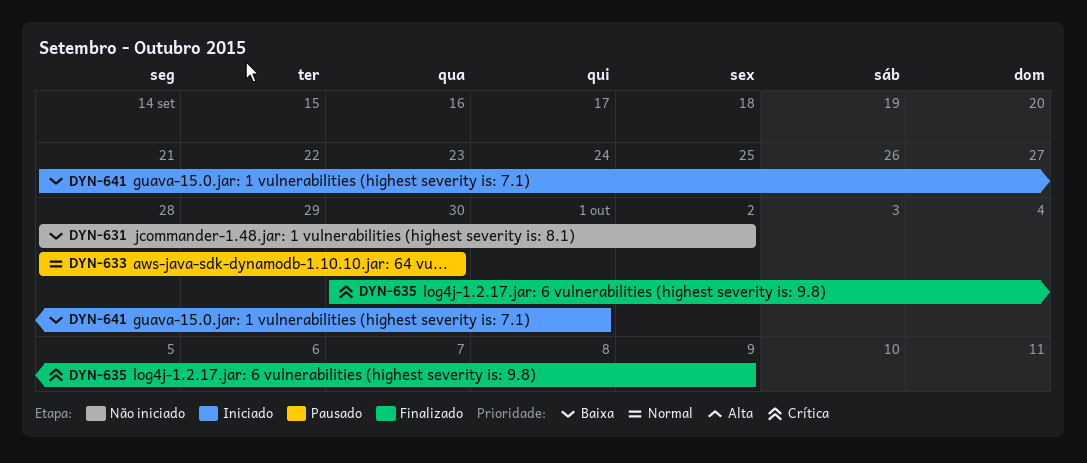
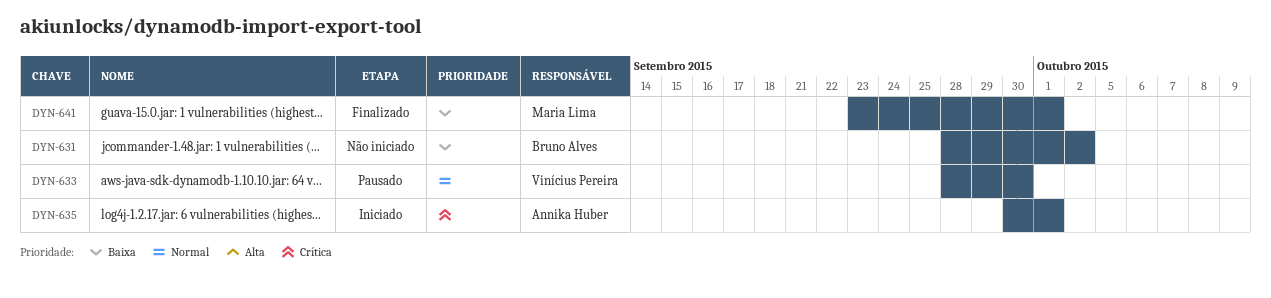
DYN-635, status: Finalizado -> Iniciado
DYN-635, due: Oct 9 -> Oct 1
DYN-641, status: Iniciado -> Finalizado
DYN-641, start: Sep 21 -> Sep 23

